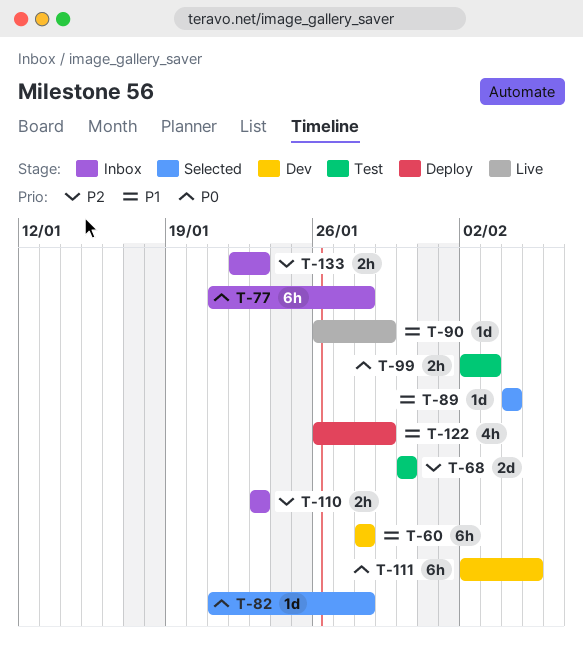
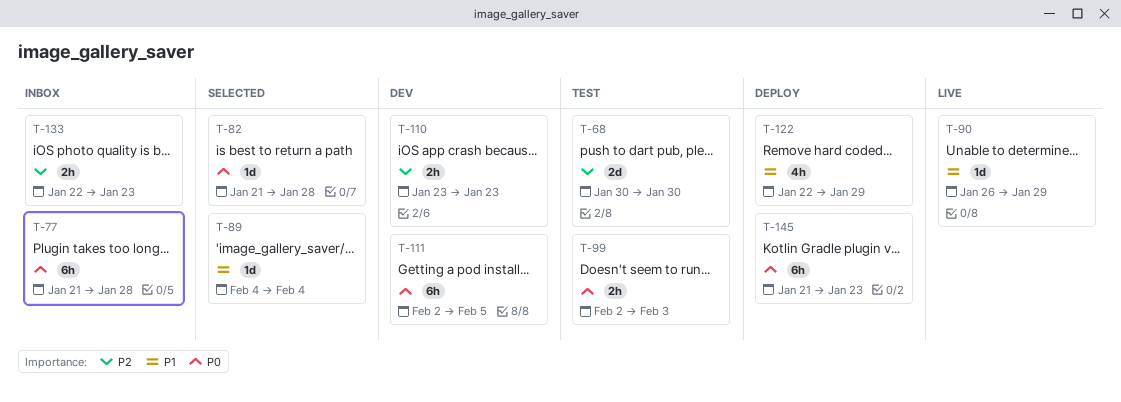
T-60: present -> none
T-110, status: Inbox -> Dev
T-122, start: Jan 26 -> Jan 22
T-145: none -> present

